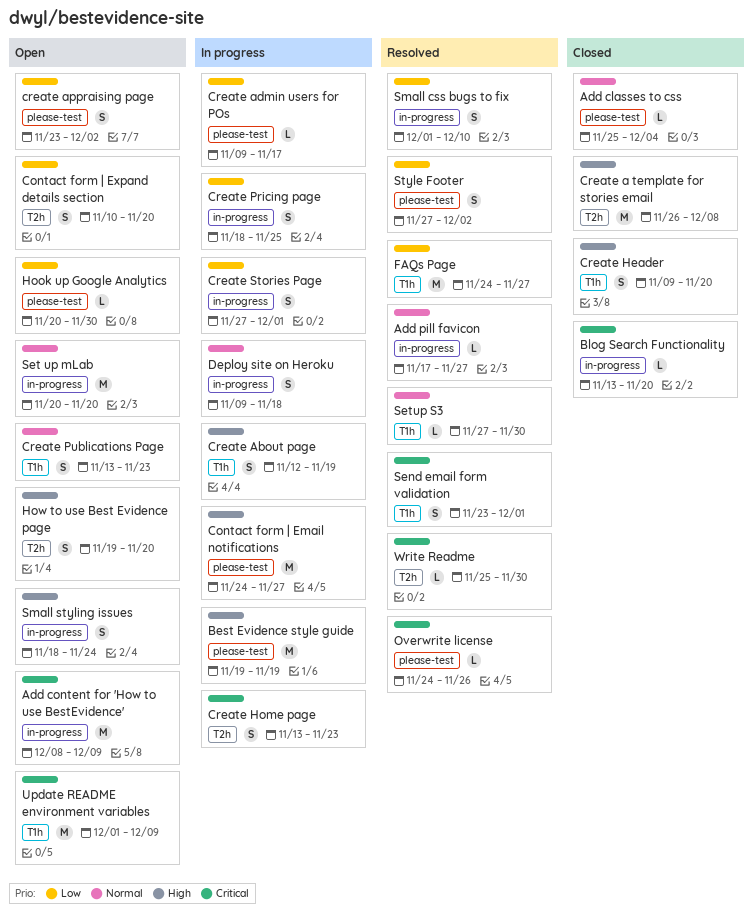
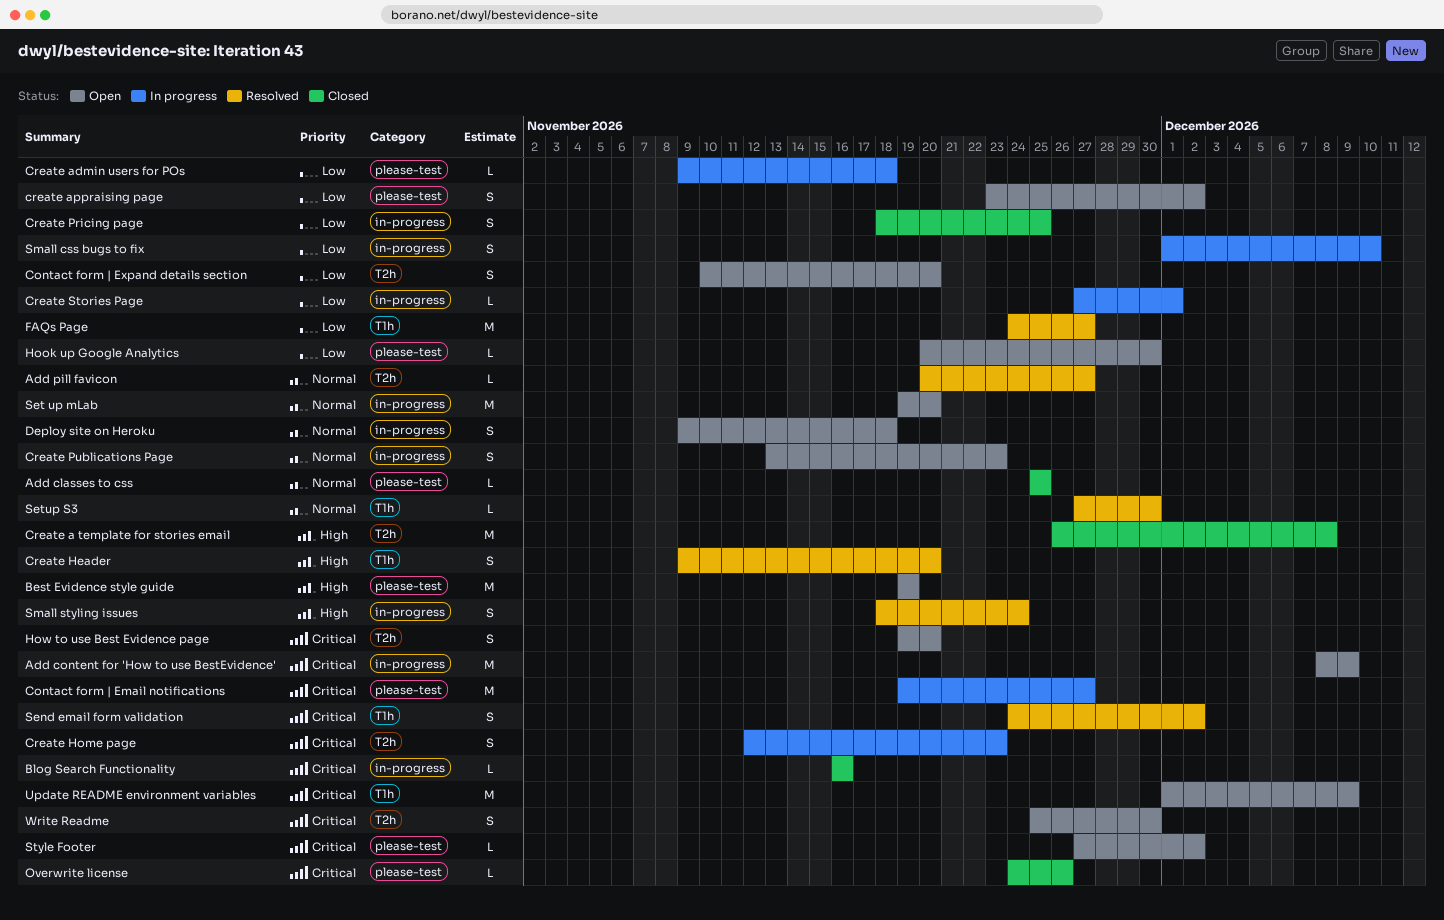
Add classes to css, due: Dec 4 -> Nov 25
Add pill favicon, label: in-progress -> T2h
Add pill favicon, start: Nov 17 -> Nov 20
Best Evidence style guide, status: In progress -> Open
Blog Search Functionality, start: Nov 13 -> Nov 16
Blog Search Functionality, due: Nov 20 -> Nov 16
Contact form | Email notifications, priority: High -> Critical
Contact form | Email notifications, start: Nov 24 -> Nov 19
Create About page: present -> none
Create admin users for POs, due: Nov 17 -> Nov 18
Create Header, status: Closed -> Resolved
Create Home page, start: Nov 13 -> Nov 12
Create Pricing page, status: In progress -> Closed
Create Publications Page, label: T1h -> in-progress
Create Stories Page, estimate: S -> L
Deploy site on Heroku, status: In progress -> Open
How to use Best Evidence page, priority: High -> Critical
Overwrite license, status: Resolved -> Closed
Send email form validation, start: Nov 23 -> Nov 24
Send email form validation, due: Dec 1 -> Dec 2
Set up mLab, start: Nov 20 -> Nov 19
Small css bugs to fix, status: Resolved -> In progress
Small styling issues, status: Open -> Resolved
Style Footer, status: Resolved -> Open
Style Footer, priority: Low -> Critical
Style Footer, estimate: S -> L
Write Readme, status: Resolved -> Open
Write Readme, estimate: L -> S

